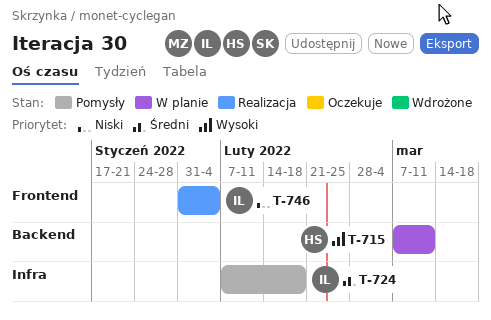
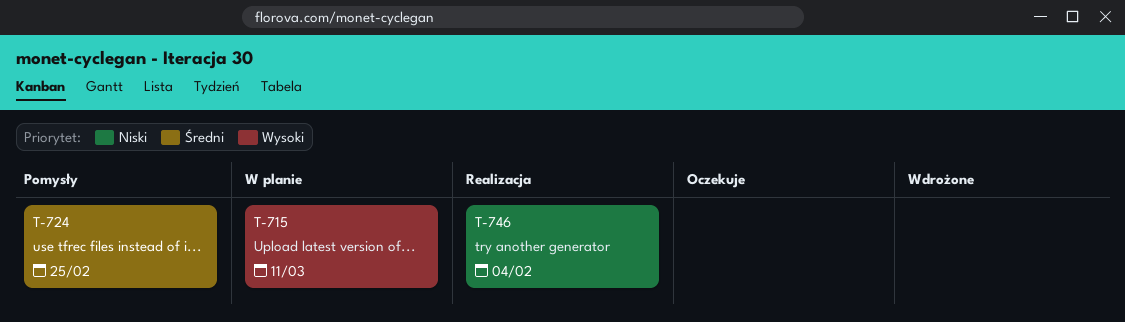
T-724, due: Feb 18 -> Feb 25

